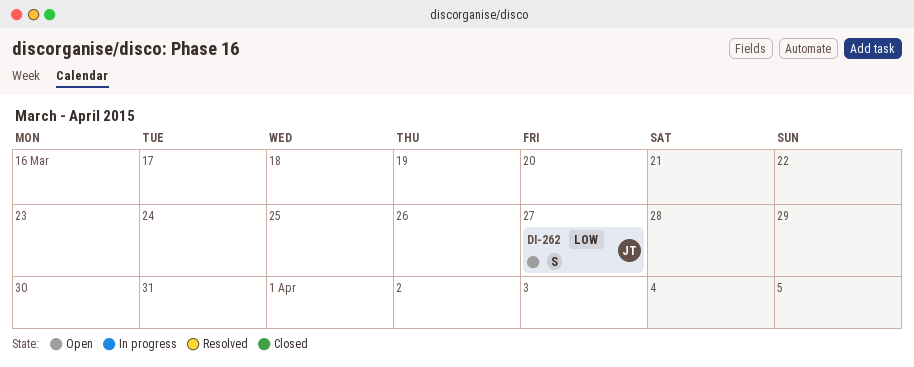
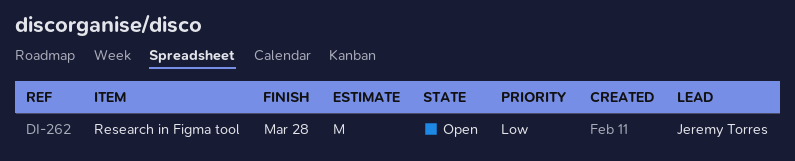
DI-262, estimate: S -> M
DI-262, due: Mar 27 -> Mar 28

